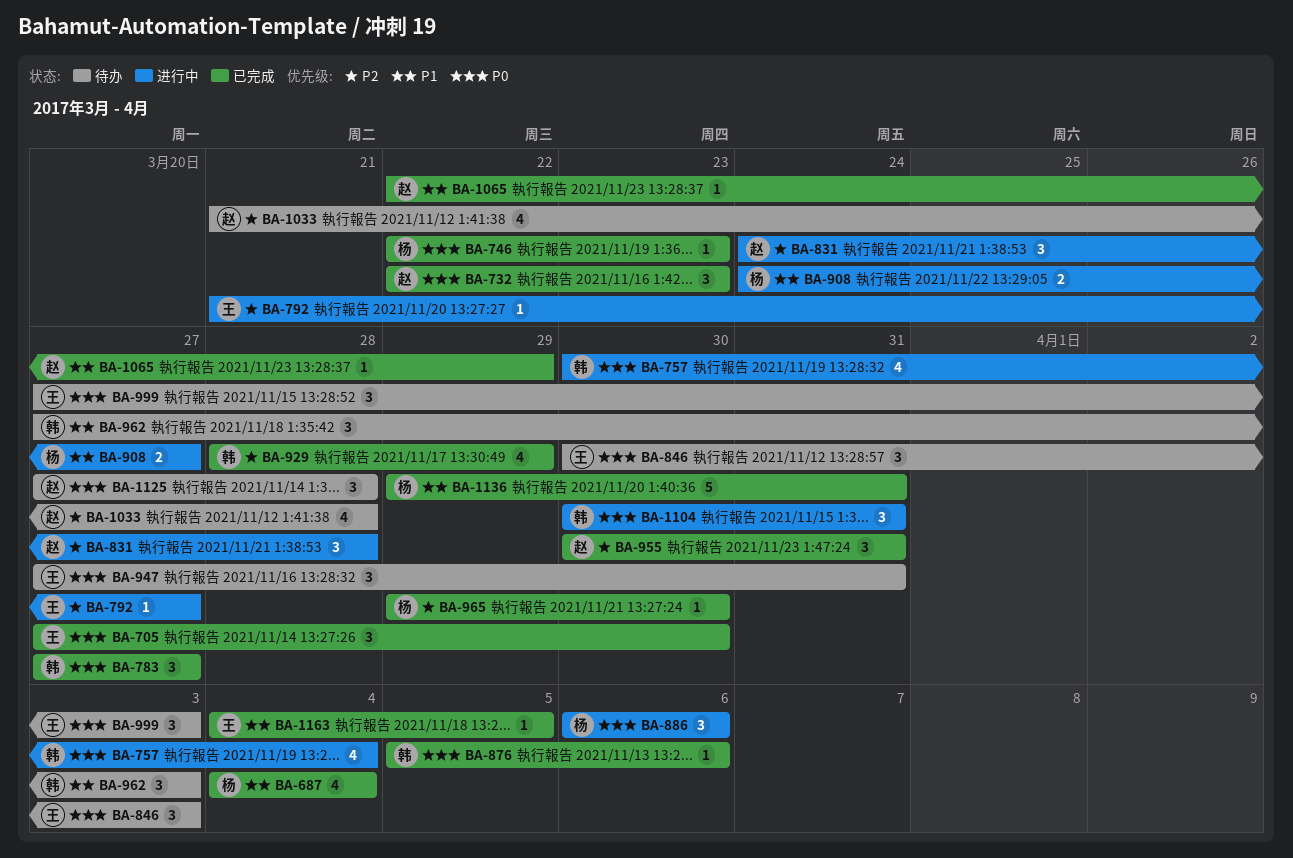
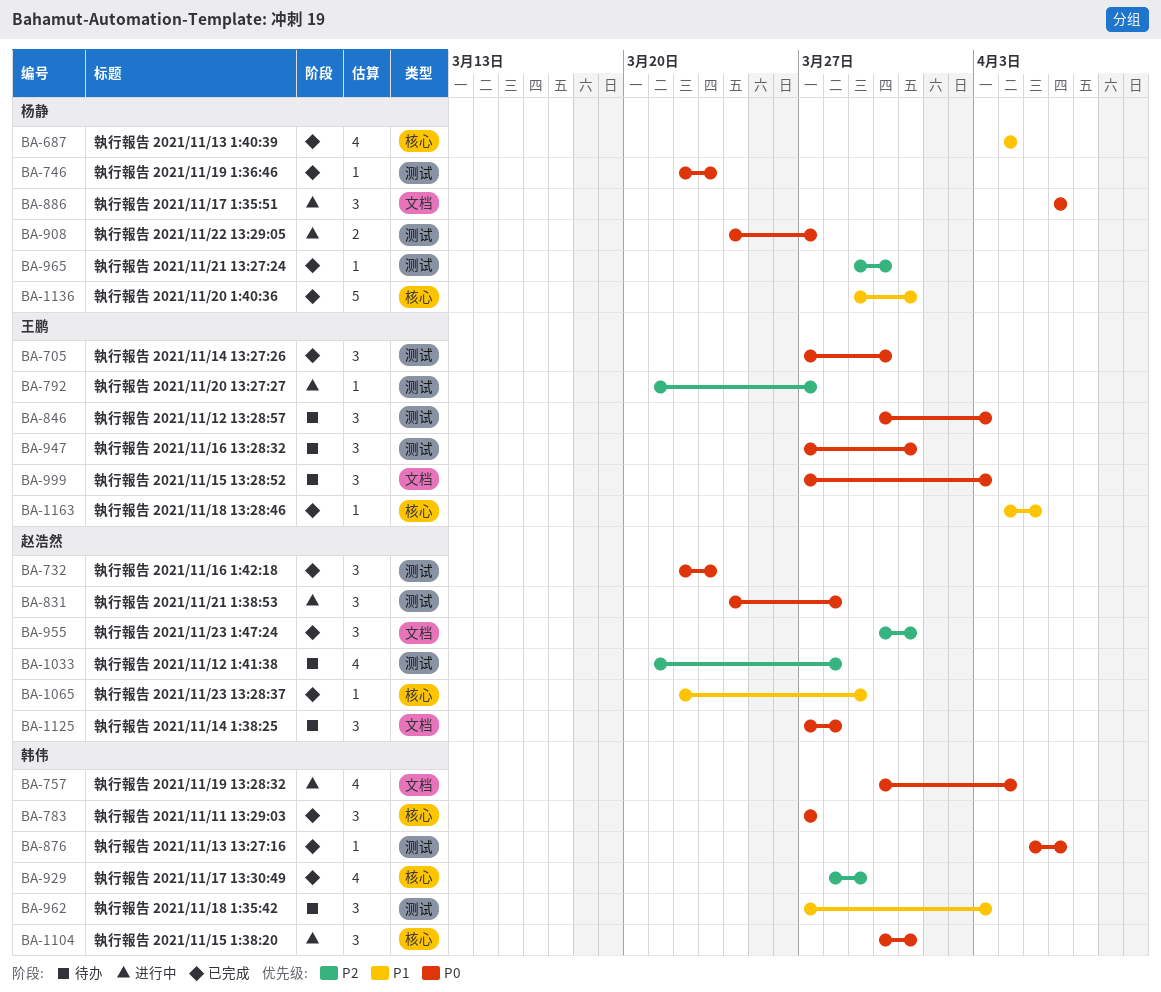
BA-831, priority: P2 -> P0
BA-908, priority: P1 -> P0

